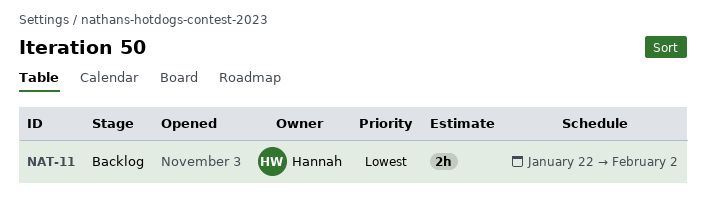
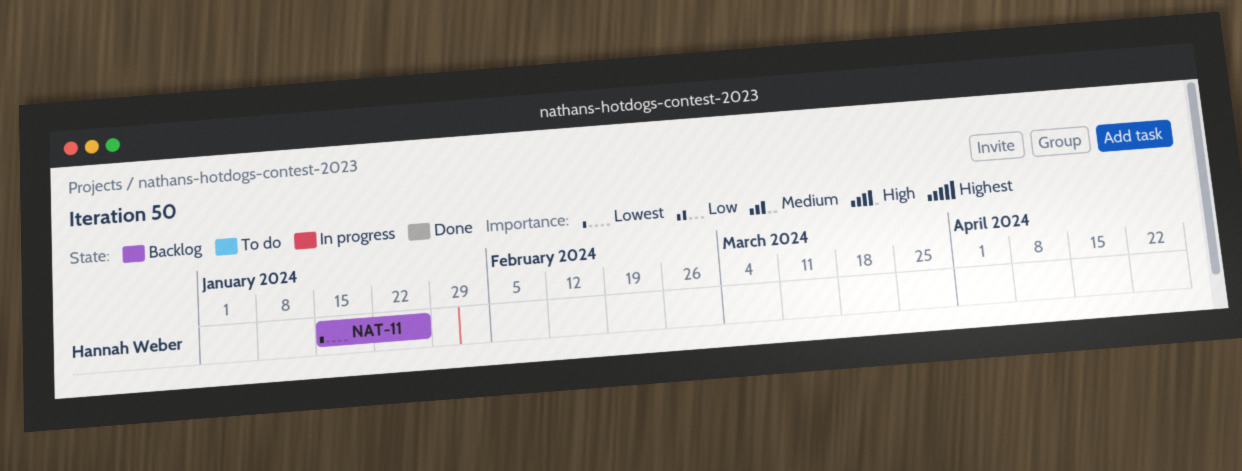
NAT-11, start: Jan 22 -> Jan 15
NAT-11, due: Feb 2 -> Jan 26

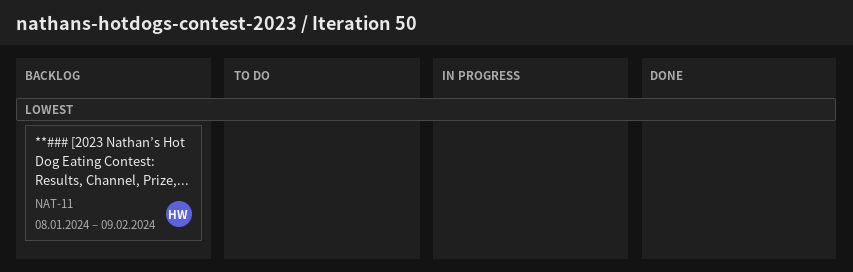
NAT-11, start: Jan 15 -> Jan 8
NAT-11, due: Jan 26 -> Feb 9

